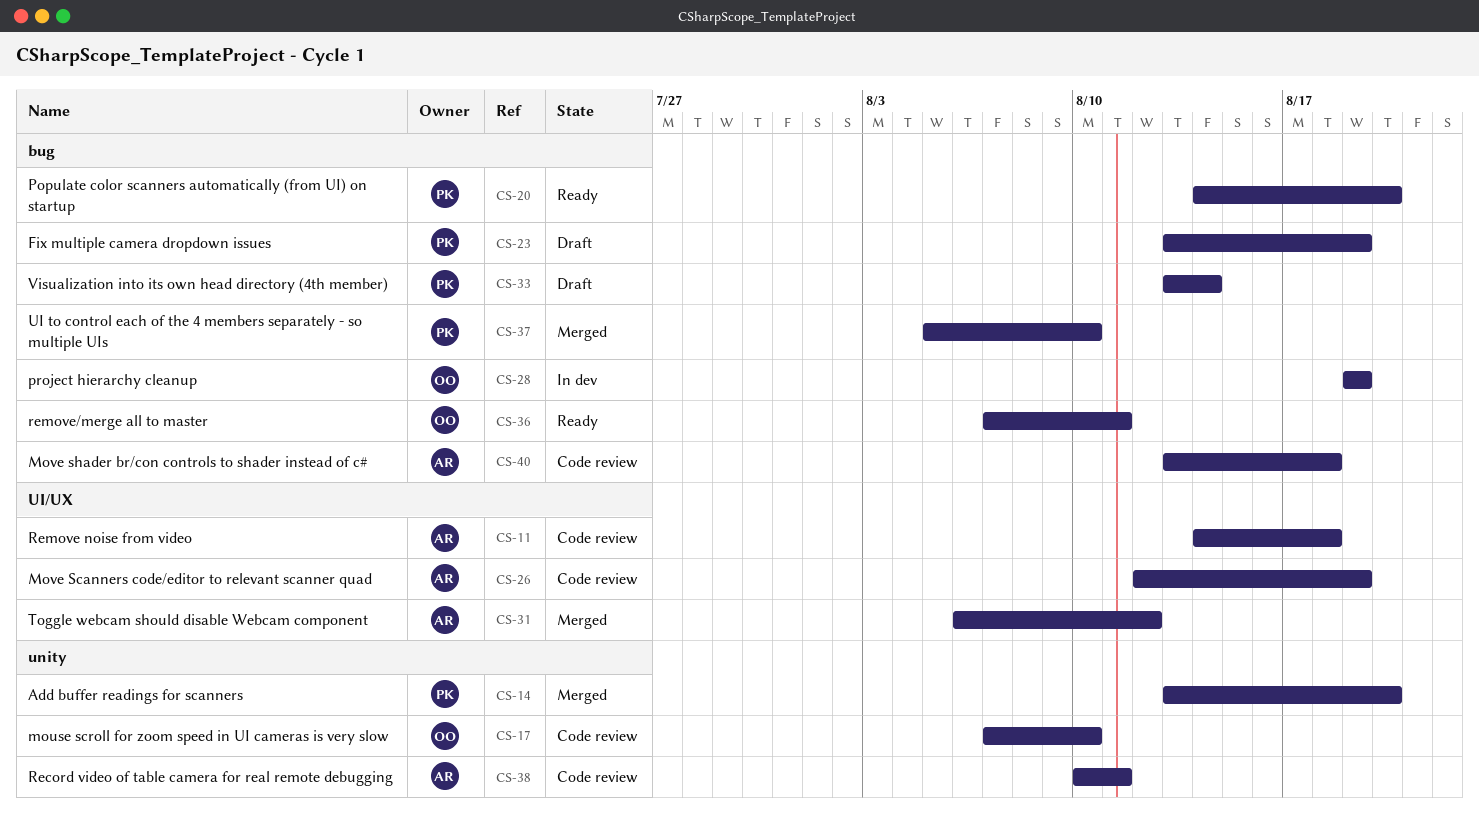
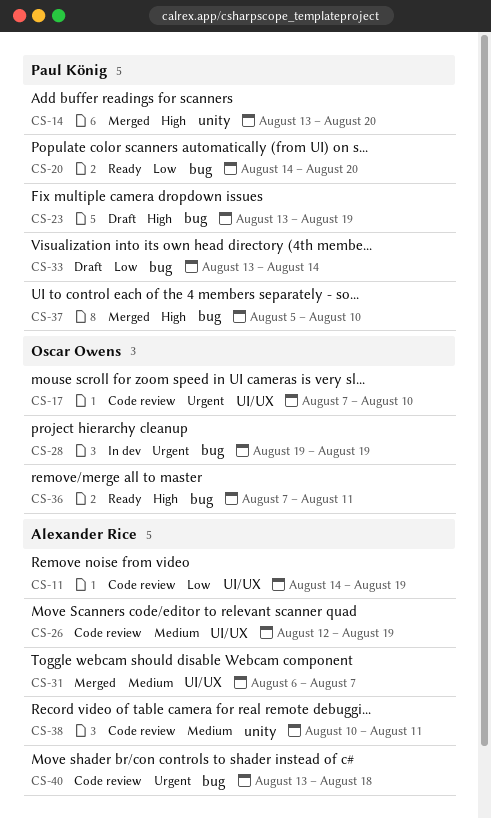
CS-11, due: Aug 18 -> Aug 19
CS-17, label: unity -> UI/UX
CS-31, due: Aug 12 -> Aug 7

